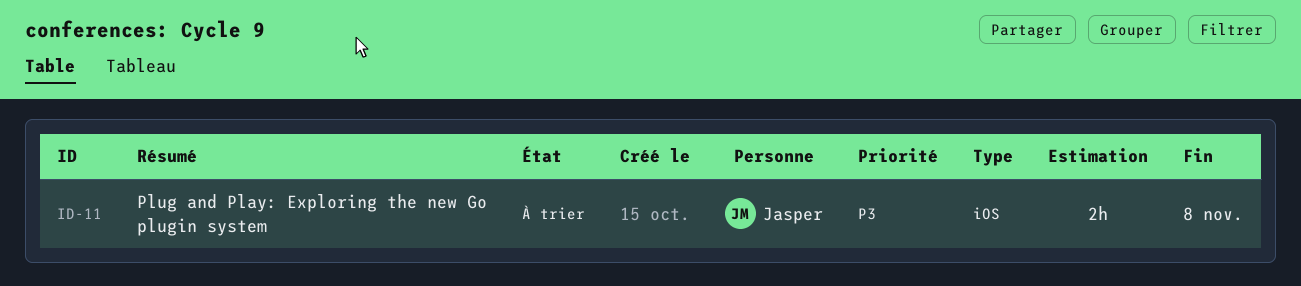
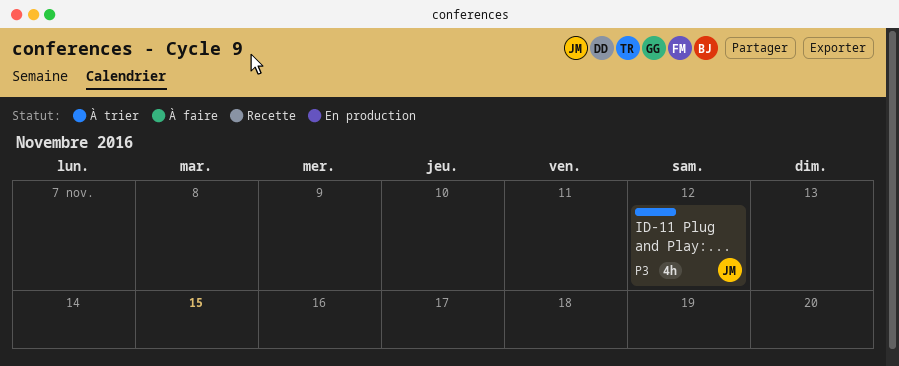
ID-11, estimate: 2h -> 4h
ID-11, due: Nov 8 -> Nov 12

